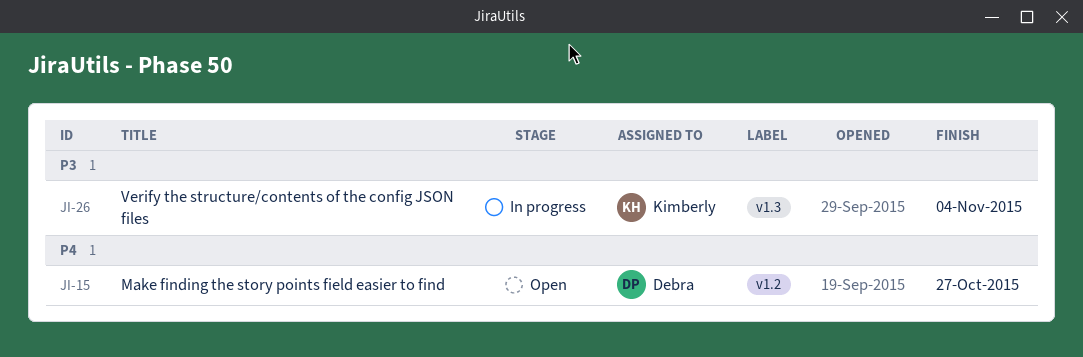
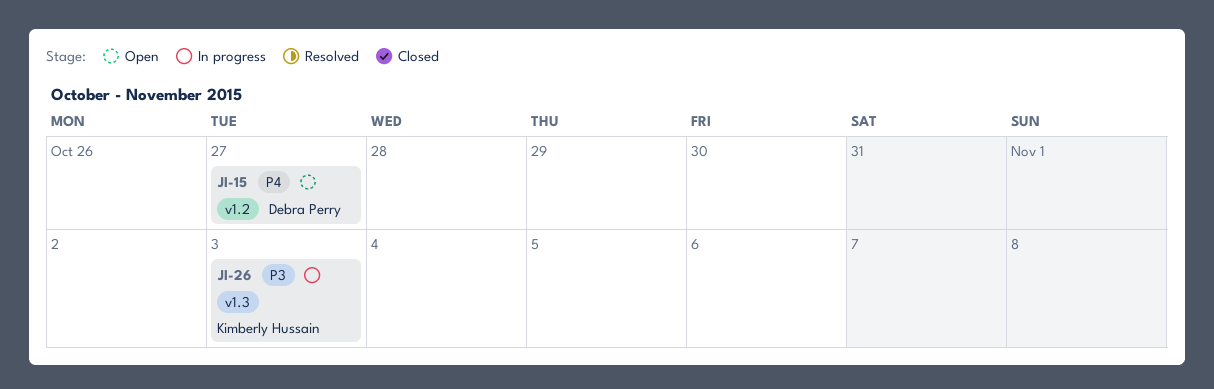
JI-26, due: Nov 4 -> Nov 3

